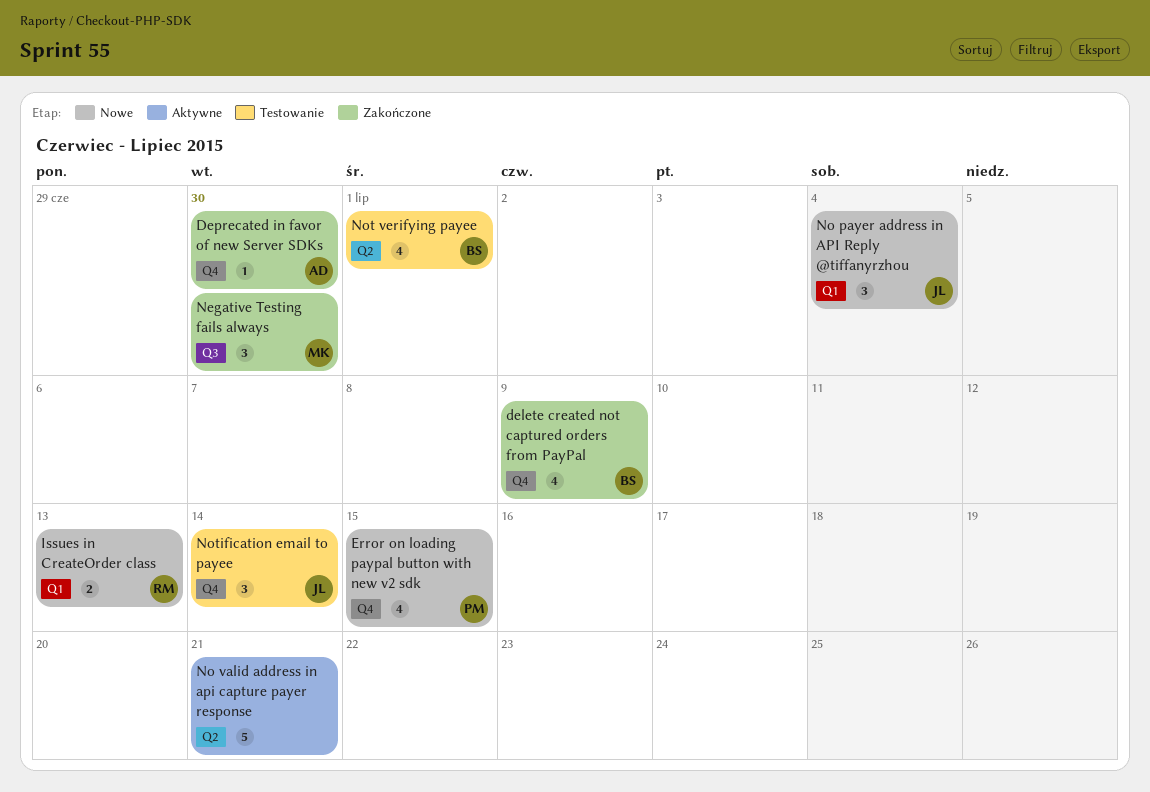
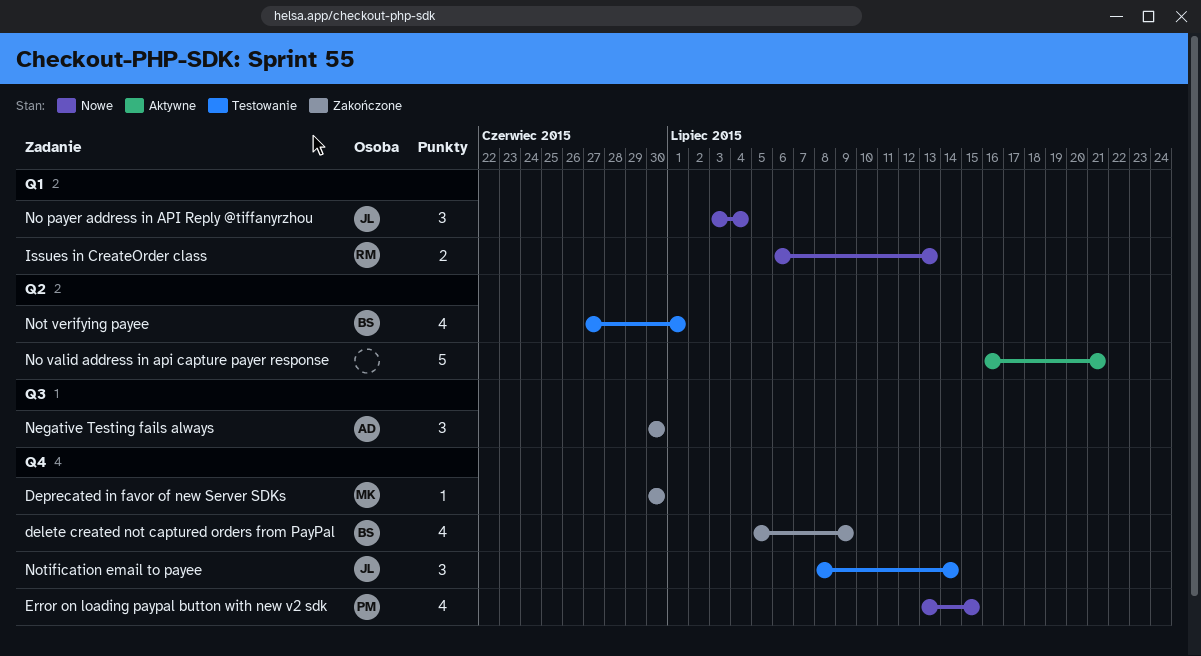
Deprecated in favor of new Server SDKs, owner: AD -> MK
Negative Testing fails always, owner: MK -> AD

